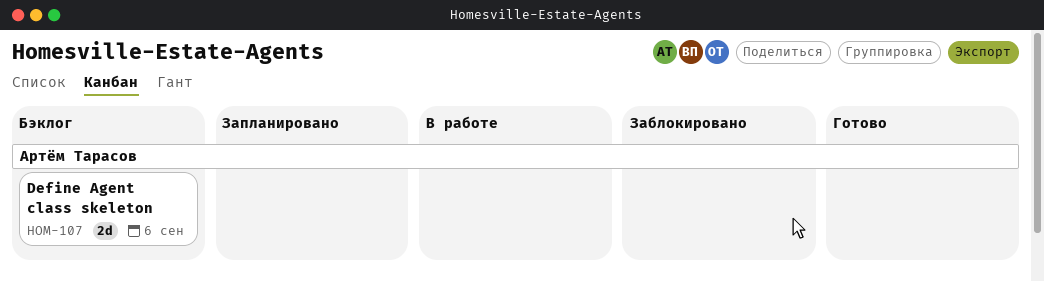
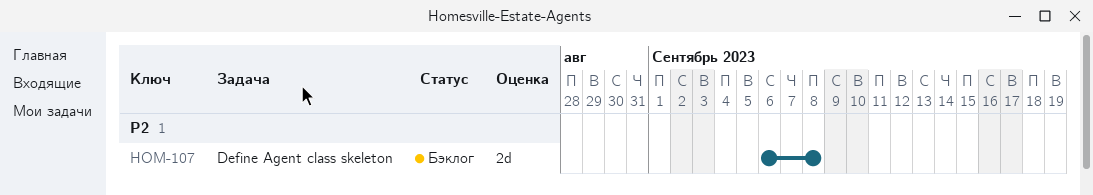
HOM-107, due: Sep 6 -> Sep 8

